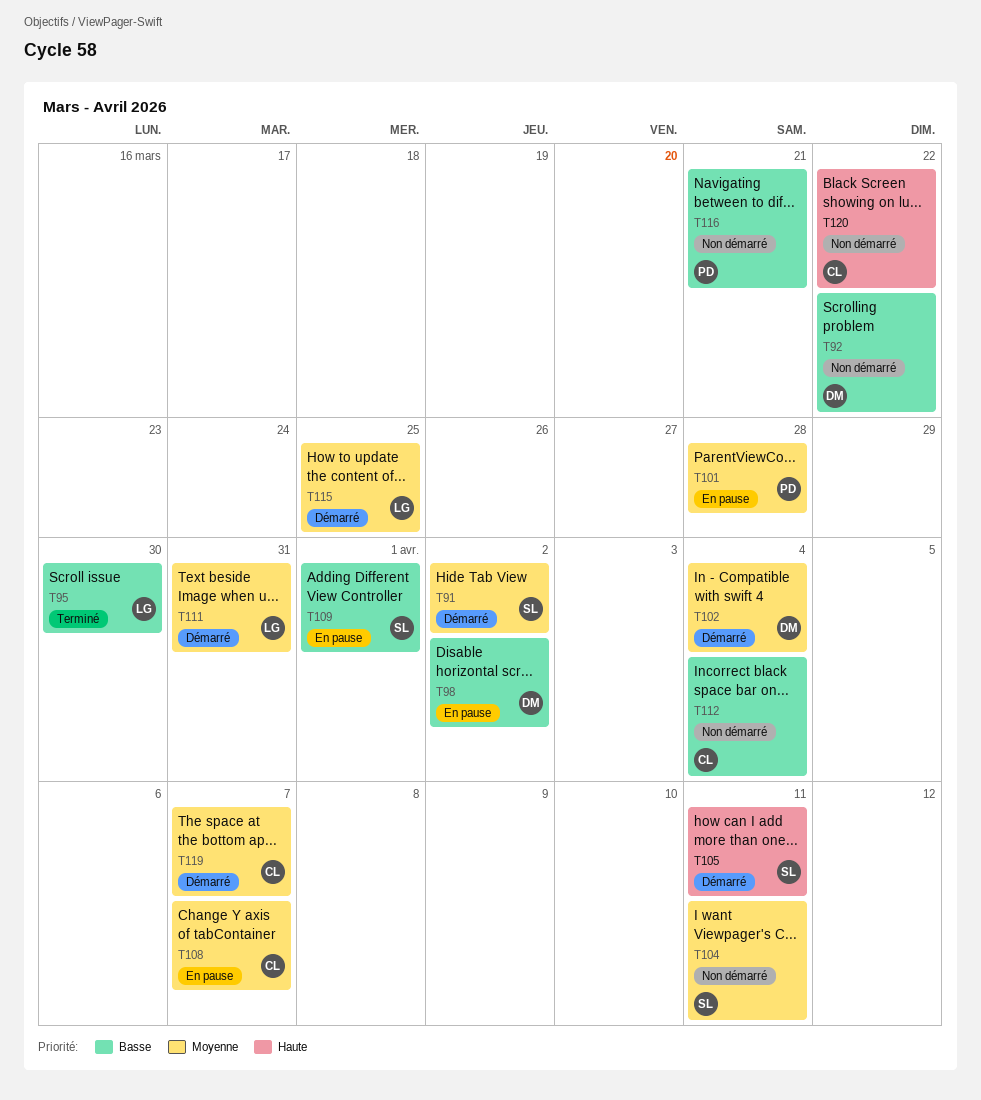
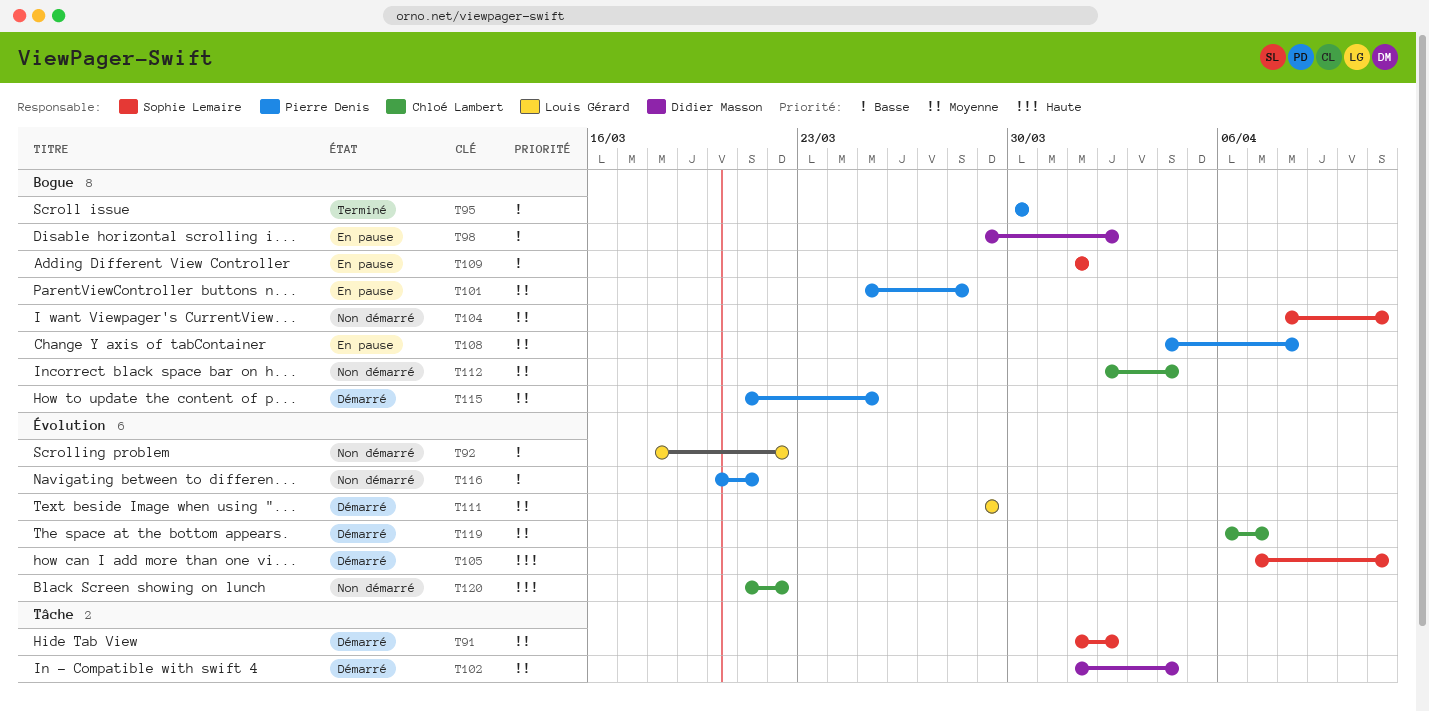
T92, owner: Didier Masson -> Louis Gérard
T95, owner: Louis Gérard -> Pierre Denis
T108, owner: Chloé Lambert -> Pierre Denis
T108, due: Apr 7 -> Apr 8
T111, due: Mar 31 -> Mar 29
T112, priority: Basse -> Moyenne
T115, owner: Louis Gérard -> Pierre Denis

